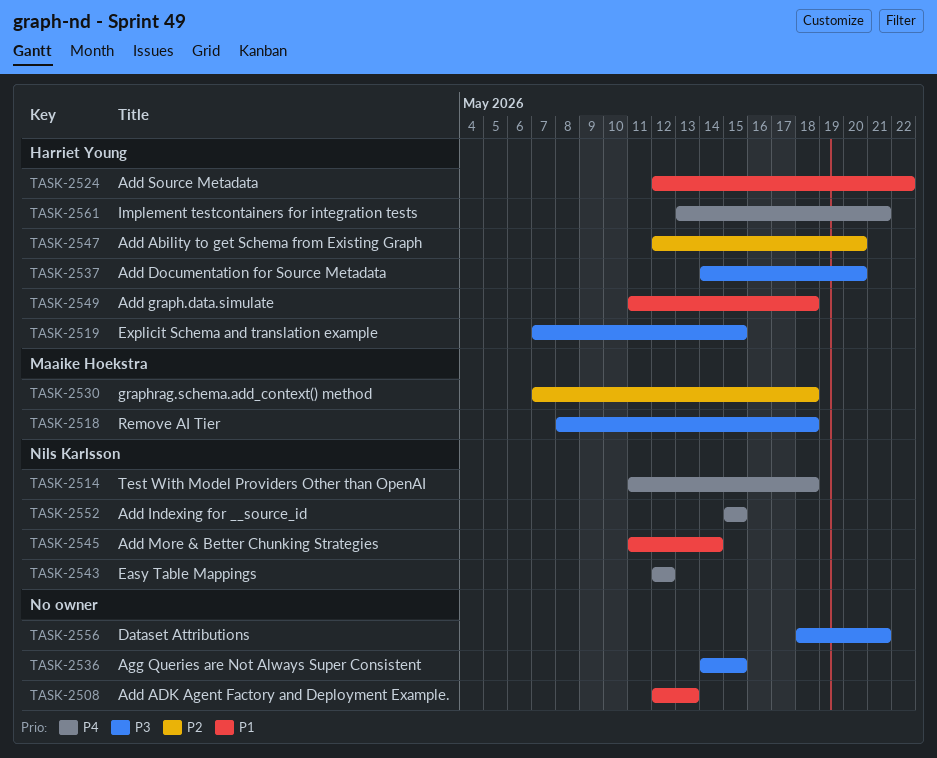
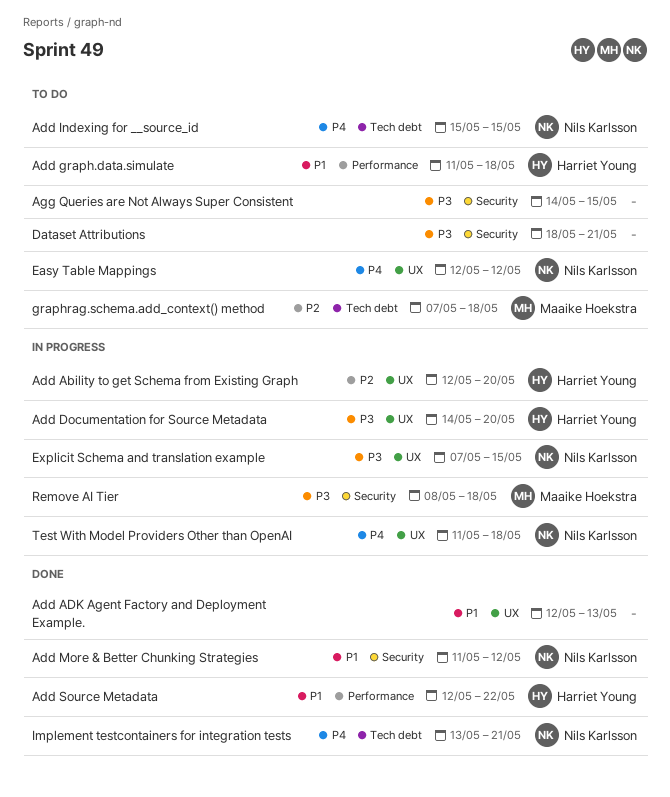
Add More & Better Chunking Strategies, due: May 14 -> May 12
Explicit Schema and translation example, owner: Harriet Young -> Nils Karlsson
Implement testcontainers for integration tests, owner: Harriet Young -> Nils Karlsson

